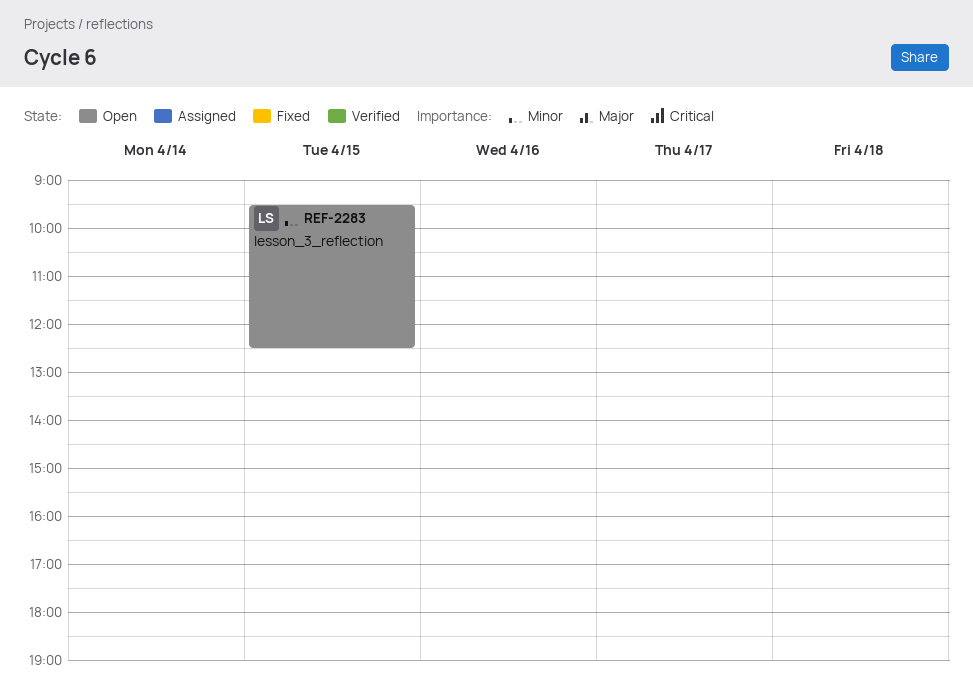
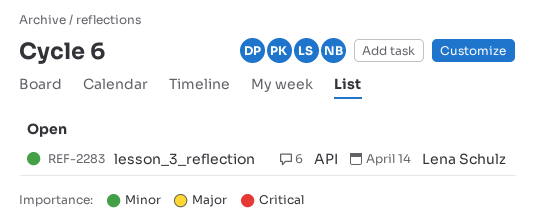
REF-2283, day: Apr 15 -> Apr 14

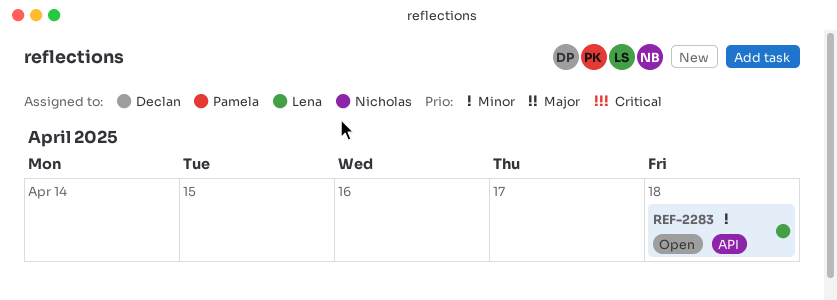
REF-2283, day: Apr 14 -> Apr 18

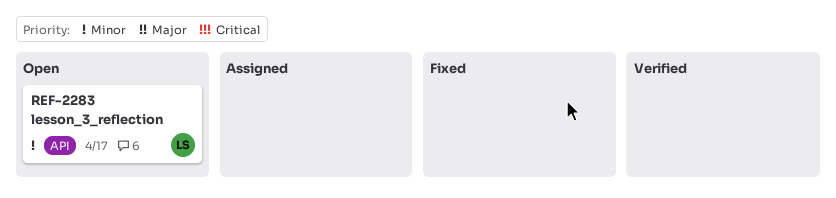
REF-2283, day: Apr 18 -> Apr 17

